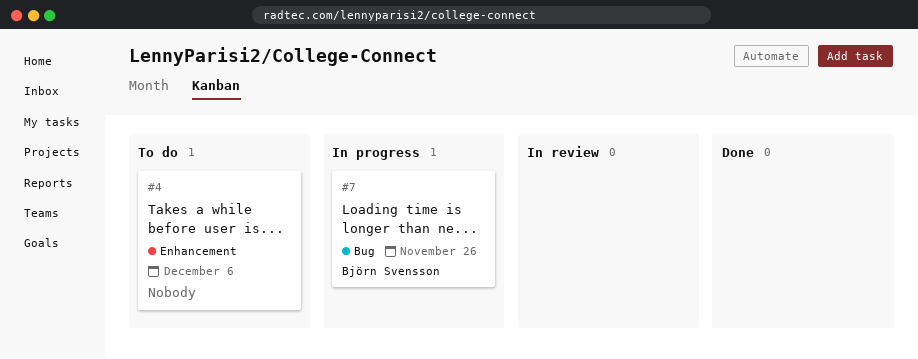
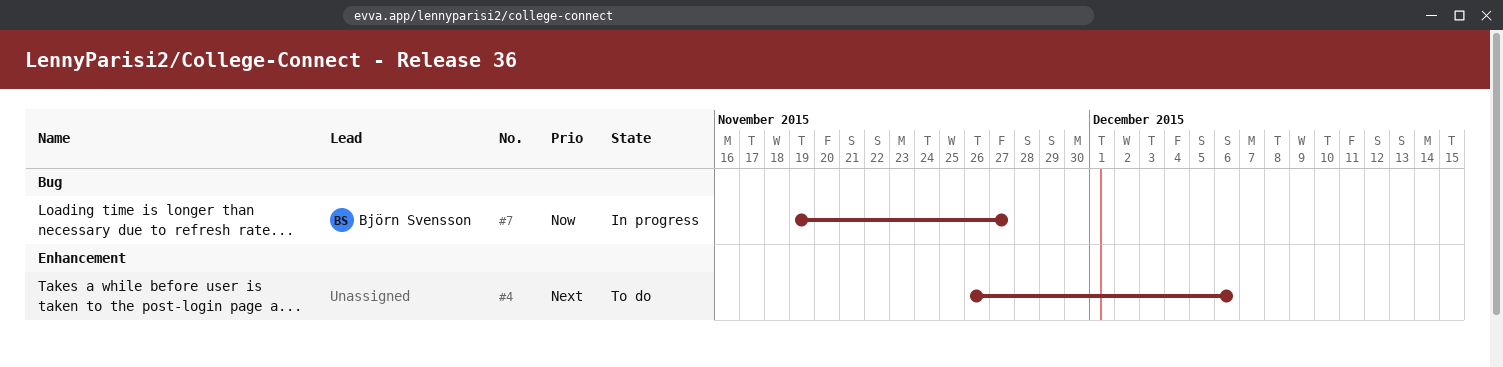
#7, due: Nov 26 -> Nov 27

